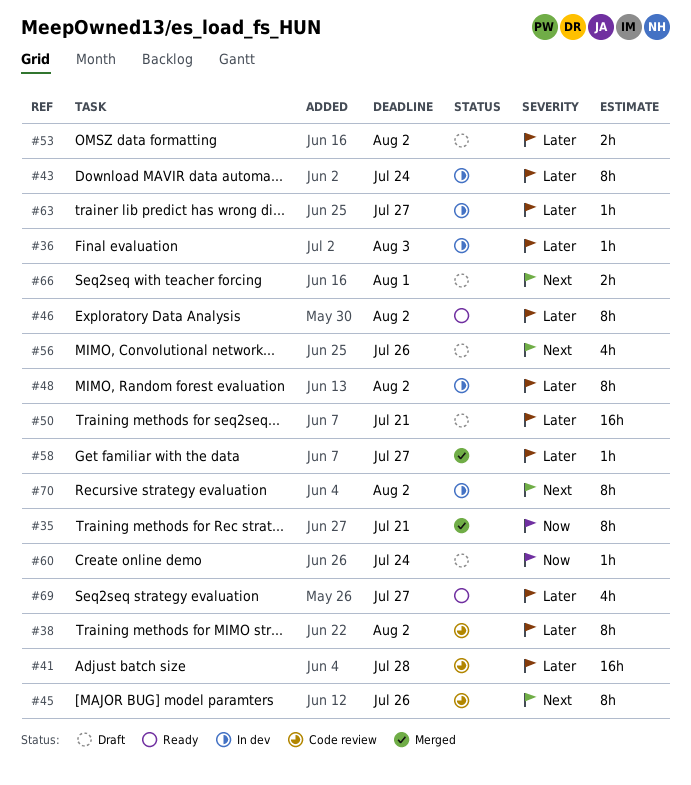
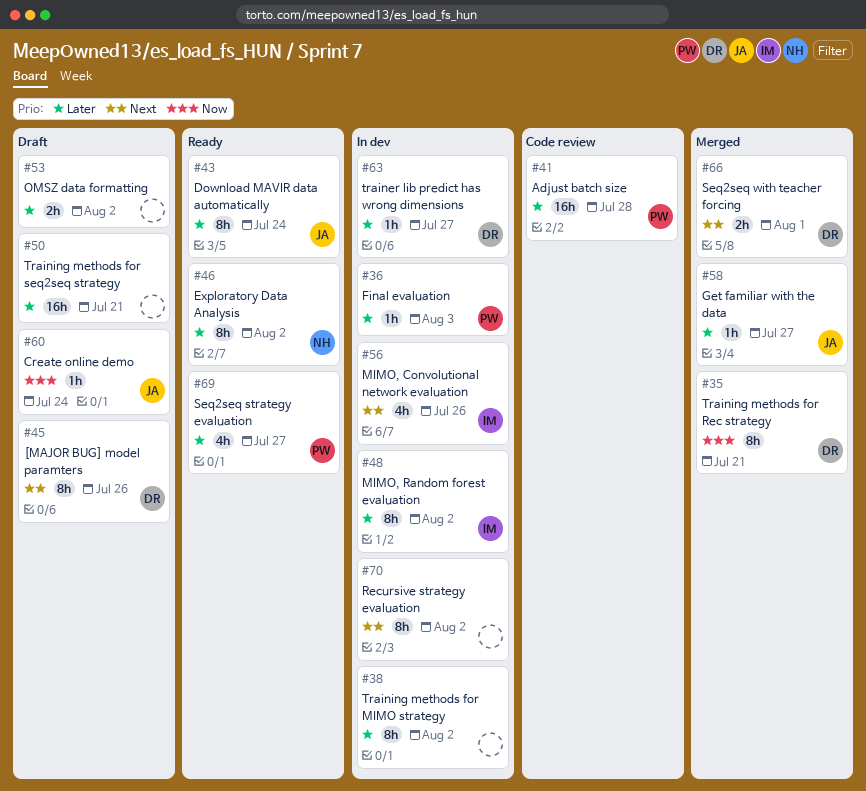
#38, status: Code review -> In dev
#43, status: In dev -> Ready
#45, status: Code review -> Draft
#56, status: Draft -> In dev
#66, status: Draft -> Merged

